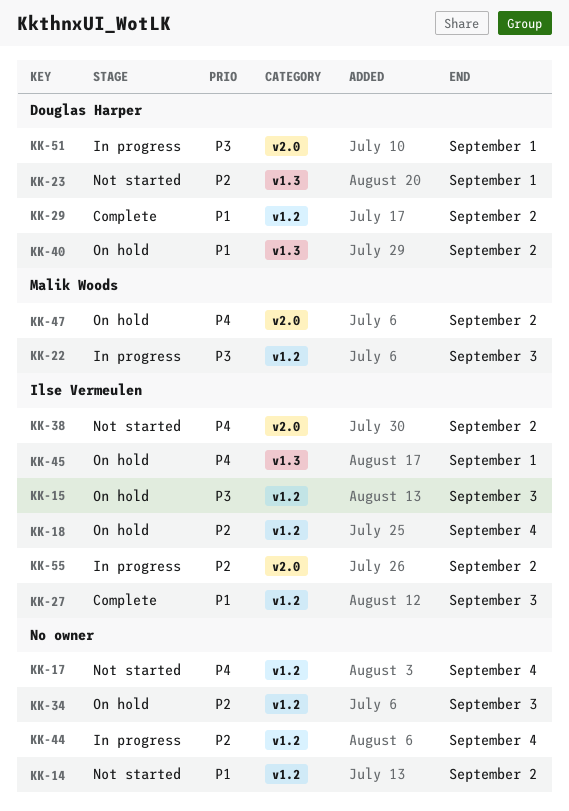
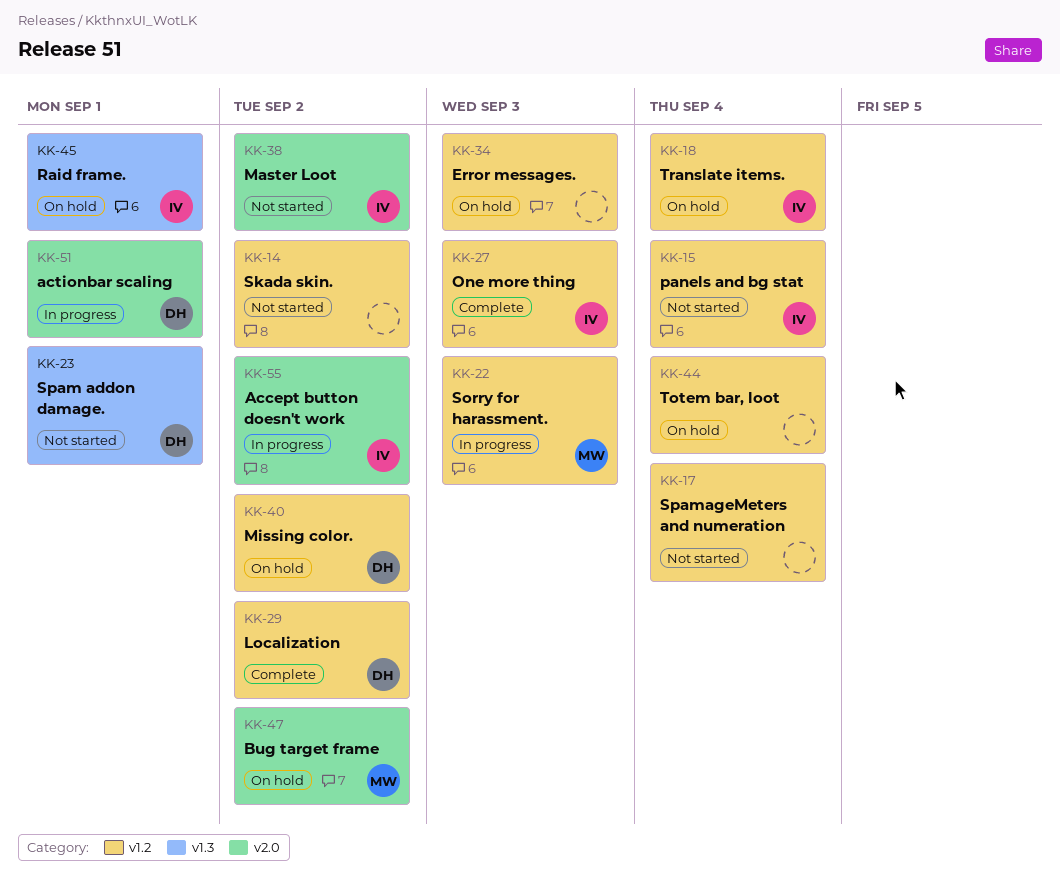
KK-15, status: On hold -> Not started
KK-15, due: Sep 3 -> Sep 4
KK-40, label: v1.3 -> v1.2
KK-44, status: In progress -> On hold

